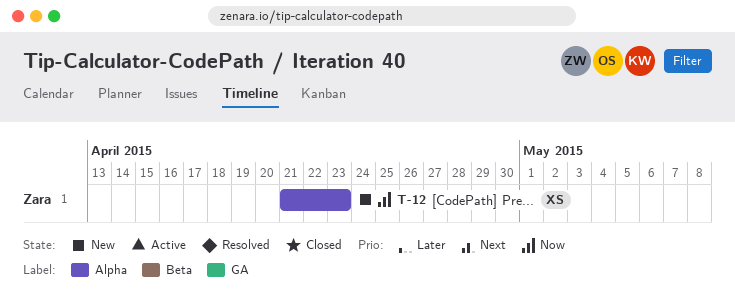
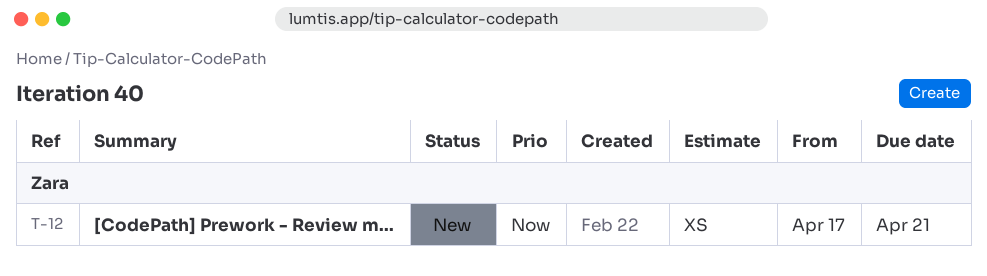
T-12, start: Apr 21 -> Apr 17
T-12, due: Apr 23 -> Apr 21

